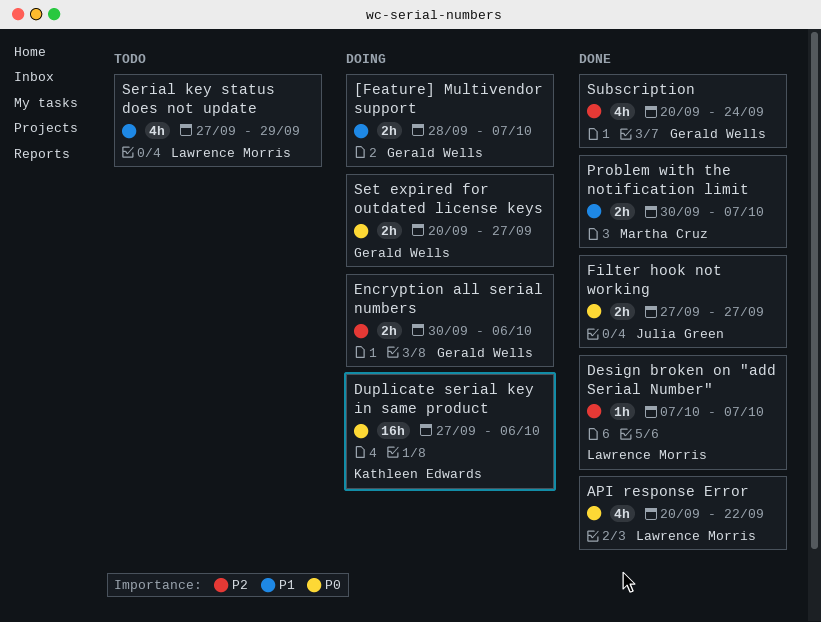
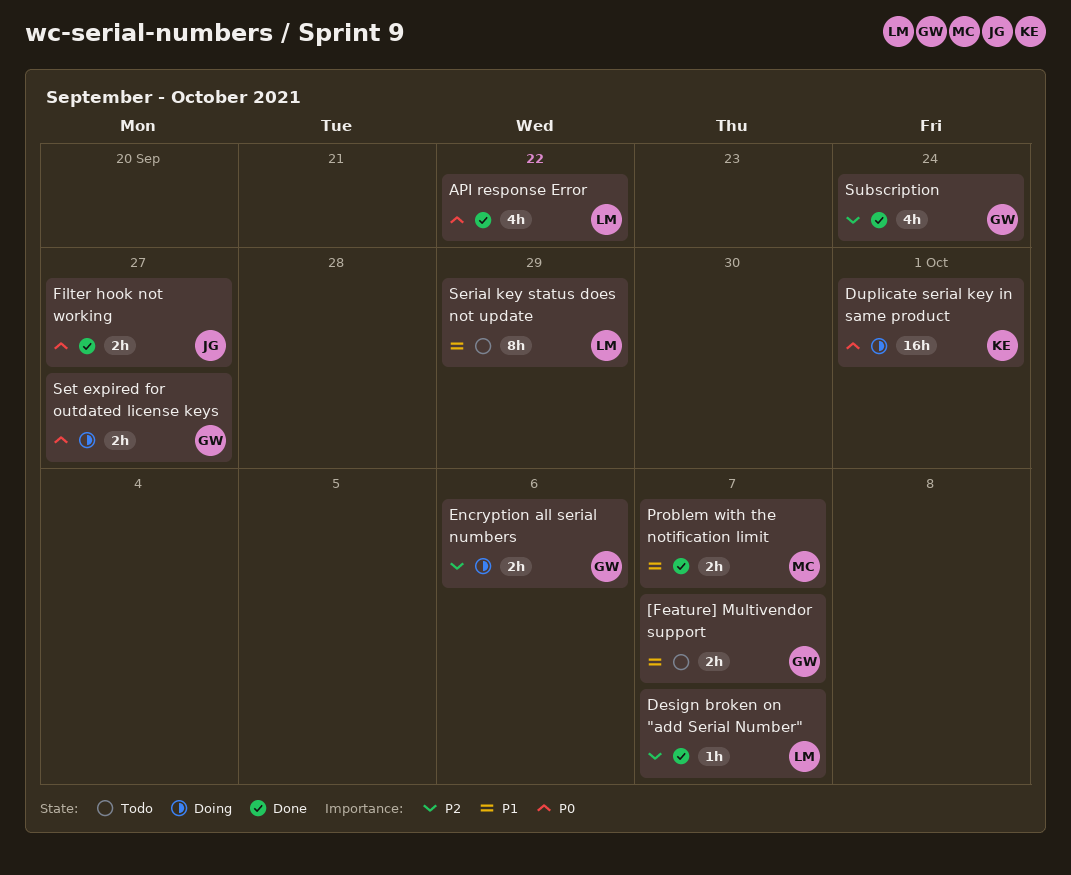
[Feature] Multivendor support, status: Doing -> Todo
Duplicate serial key in same product, due: Oct 6 -> Oct 1
Serial key status does not update, estimate: 4h -> 8h

